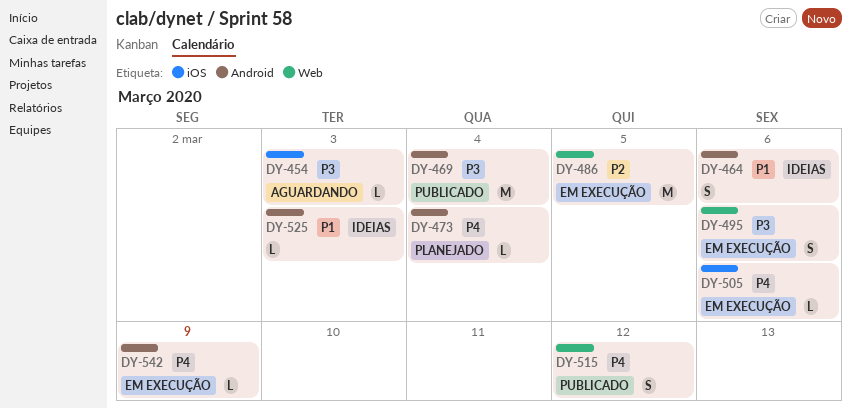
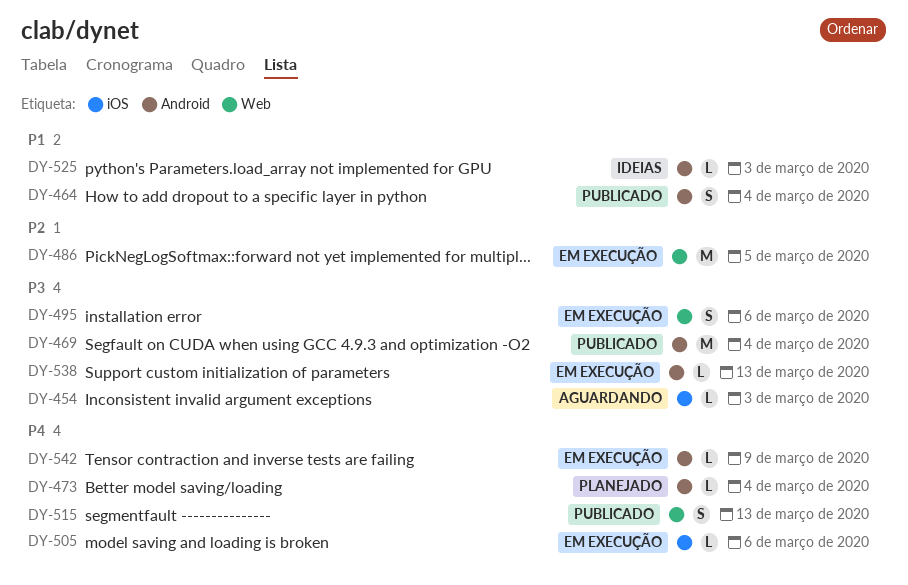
DY-464, status: Ideias -> Publicado
DY-464, due: Mar 6 -> Mar 4
DY-515, due: Mar 12 -> Mar 13
DY-538: none -> present

